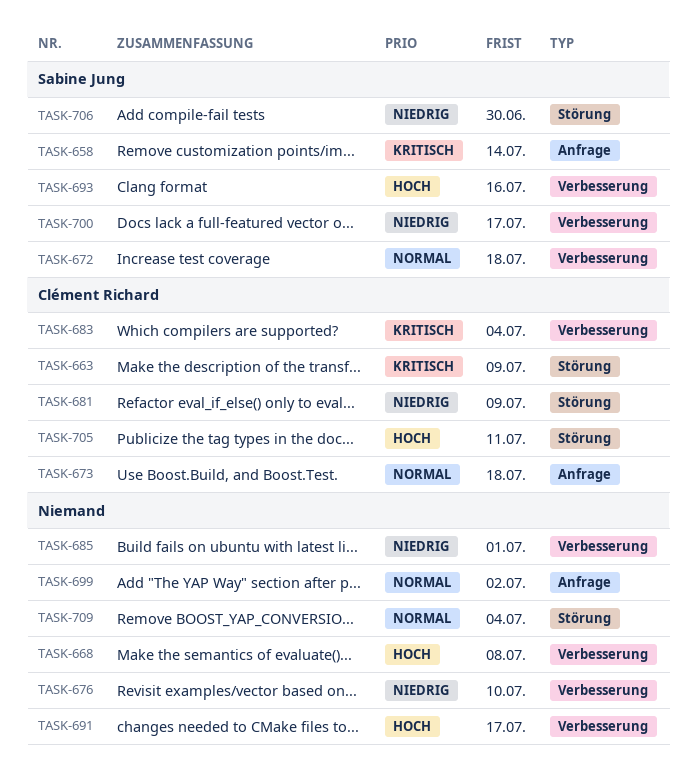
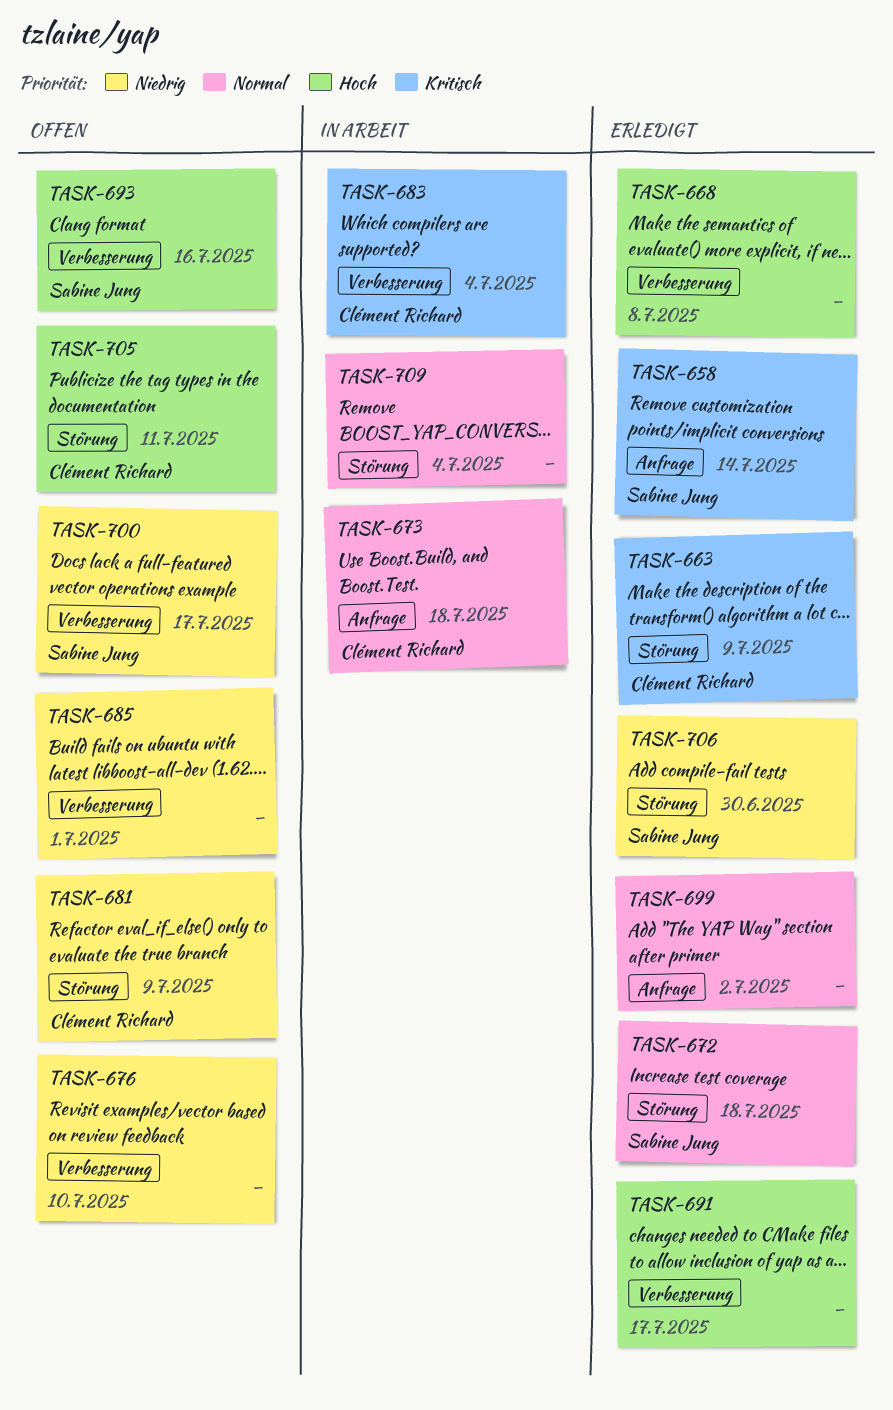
TASK-672, label: Verbesserung -> Störung

